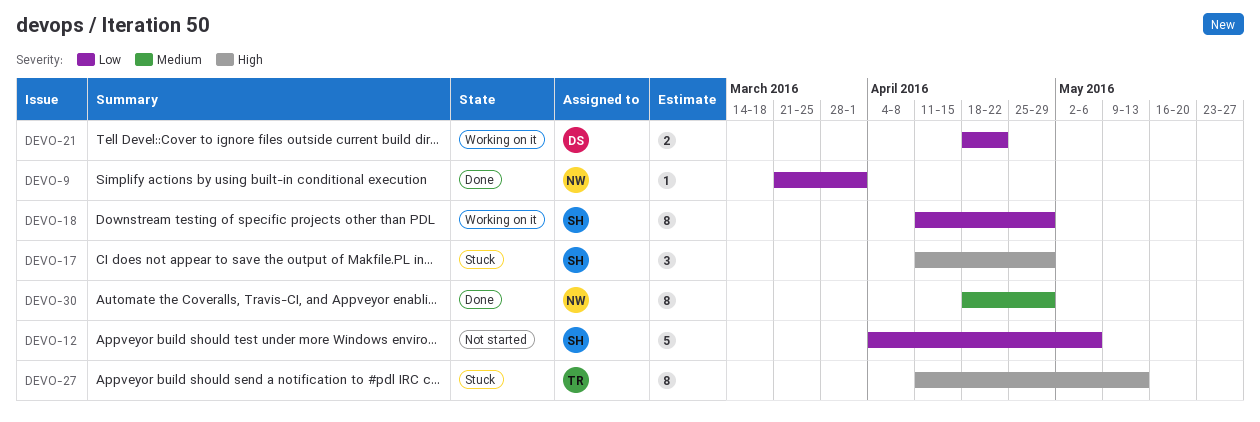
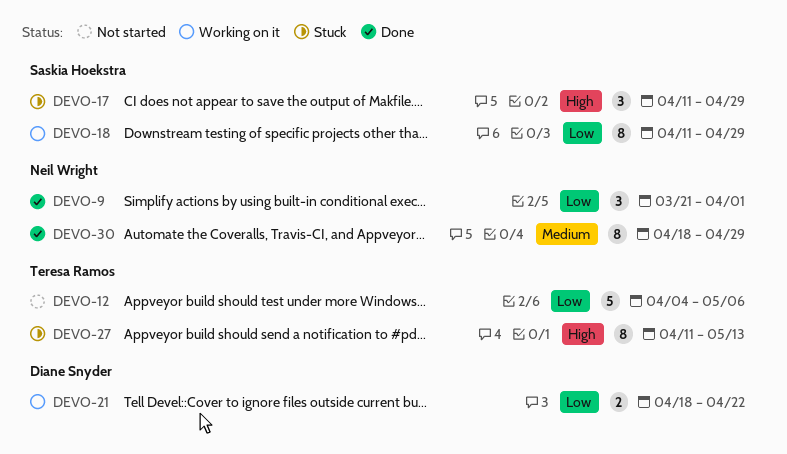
DEVO-9, estimate: 1 -> 3
DEVO-12, owner: Saskia Hoekstra -> Teresa Ramos

